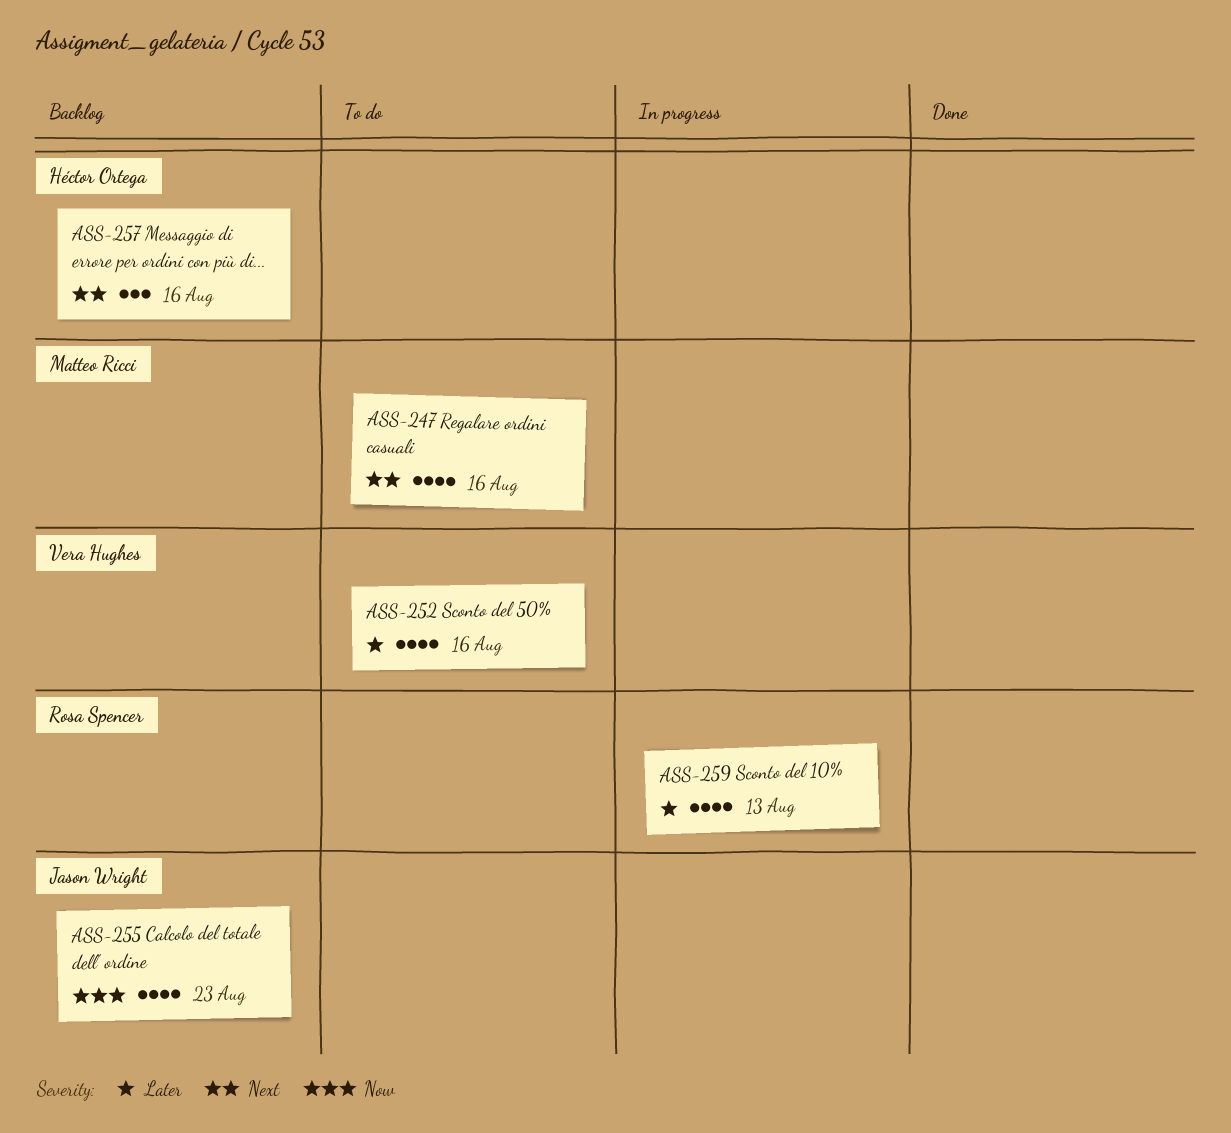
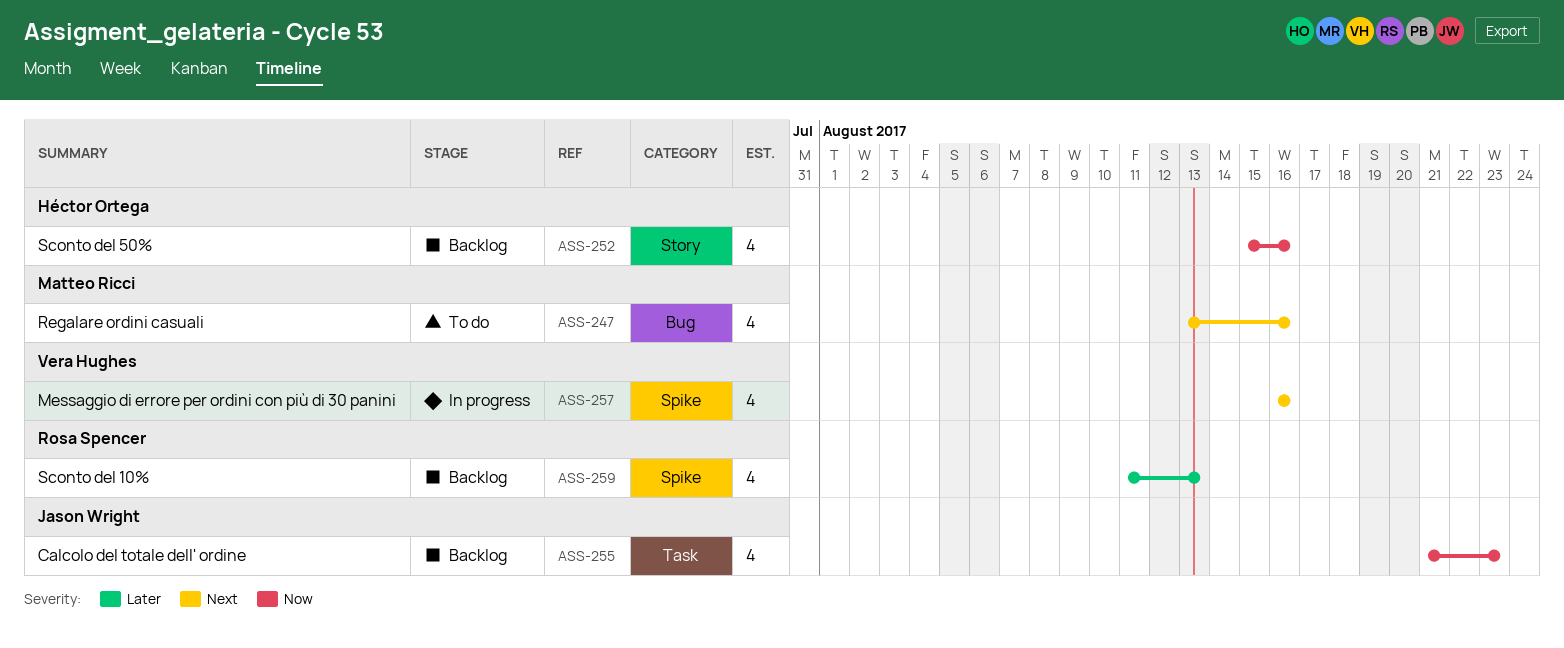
ASS-252, status: To do -> Backlog
ASS-252, owner: Vera Hughes -> Héctor Ortega
ASS-252, priority: Later -> Now
ASS-257, status: Backlog -> In progress
ASS-257, owner: Héctor Ortega -> Vera Hughes
ASS-257, estimate: 3 -> 4
ASS-259, status: In progress -> Backlog

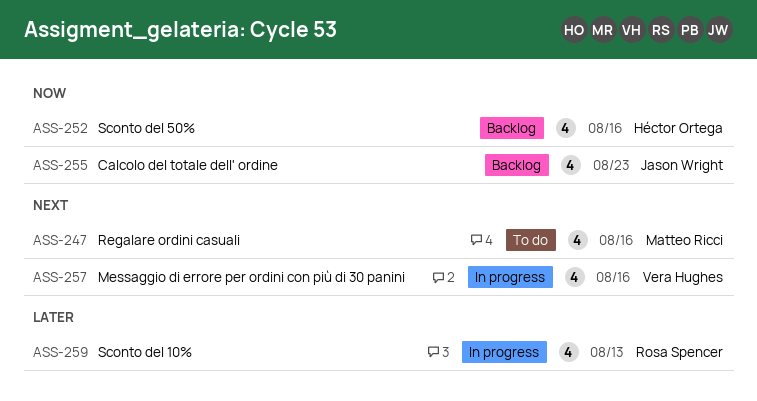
ASS-259, status: Backlog -> In progress

